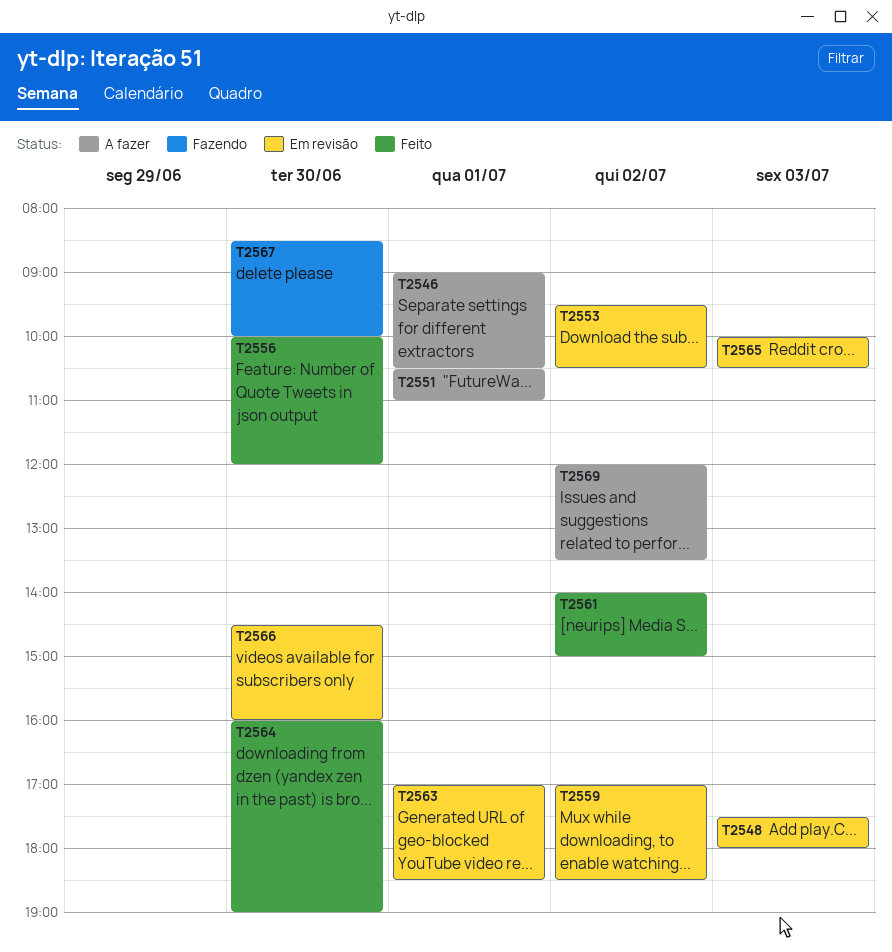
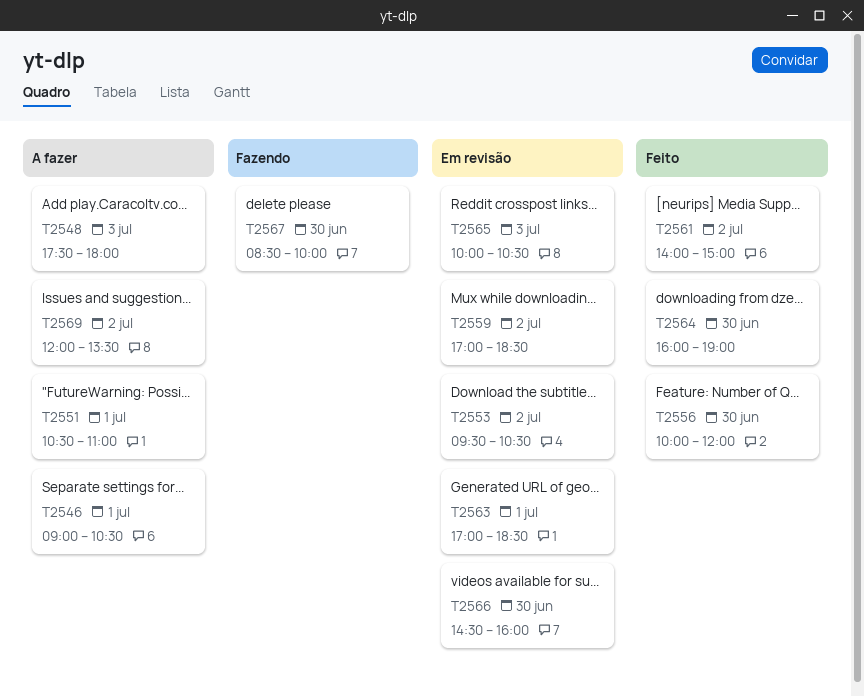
T2548, status: Em revisão -> A fazer

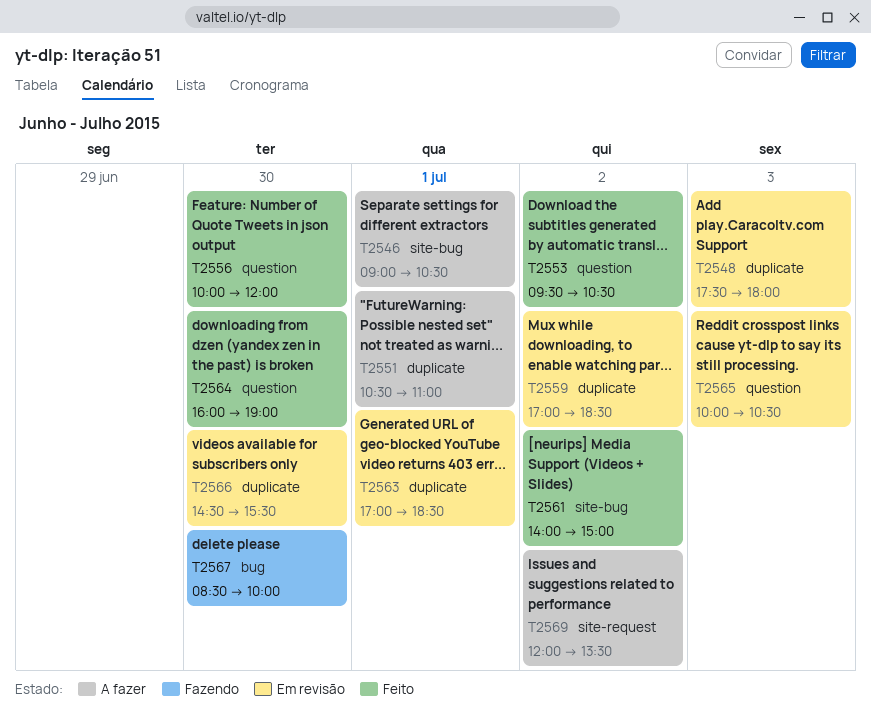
T2548, status: A fazer -> Em revisão
T2553, status: Em revisão -> Feito
T2566, ends: 16:00 -> 15:30

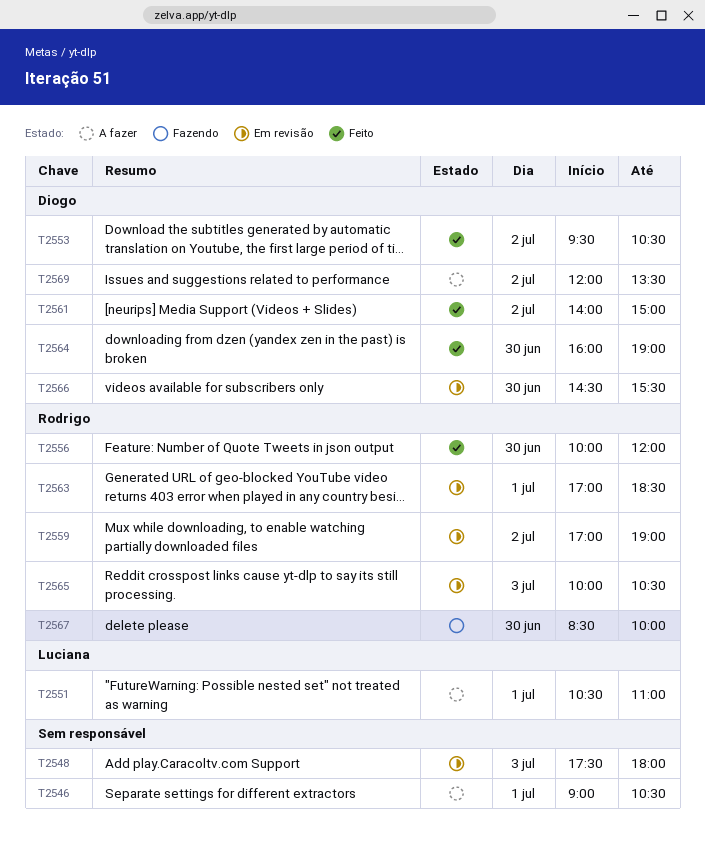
T2559, ends: 18:30 -> 19:00

